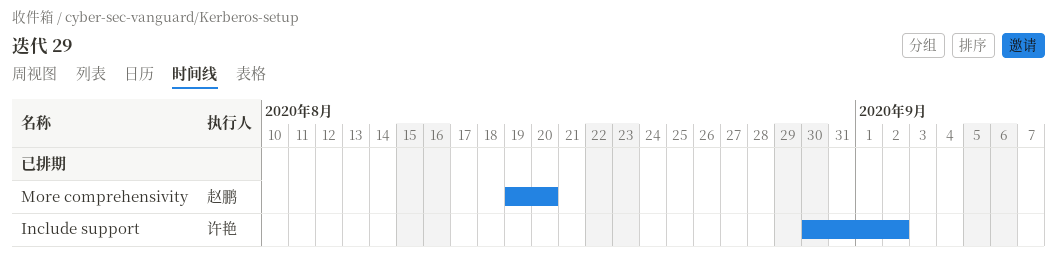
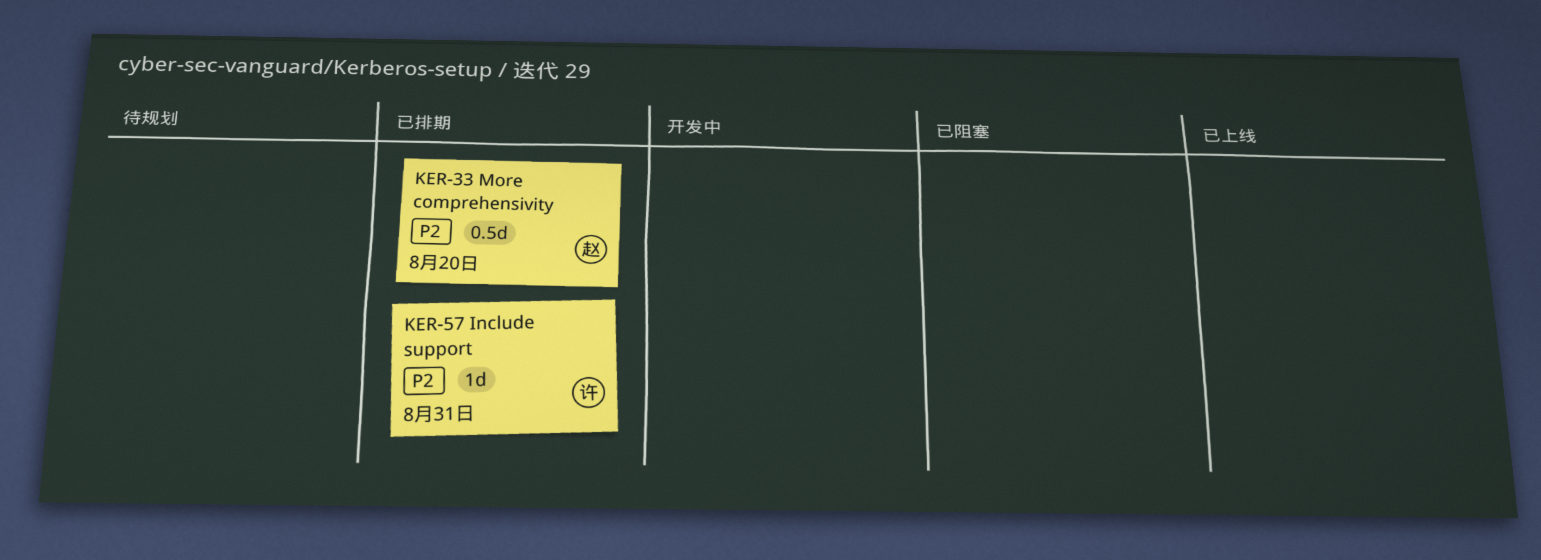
Include support, due: Sep 2 -> Aug 31

